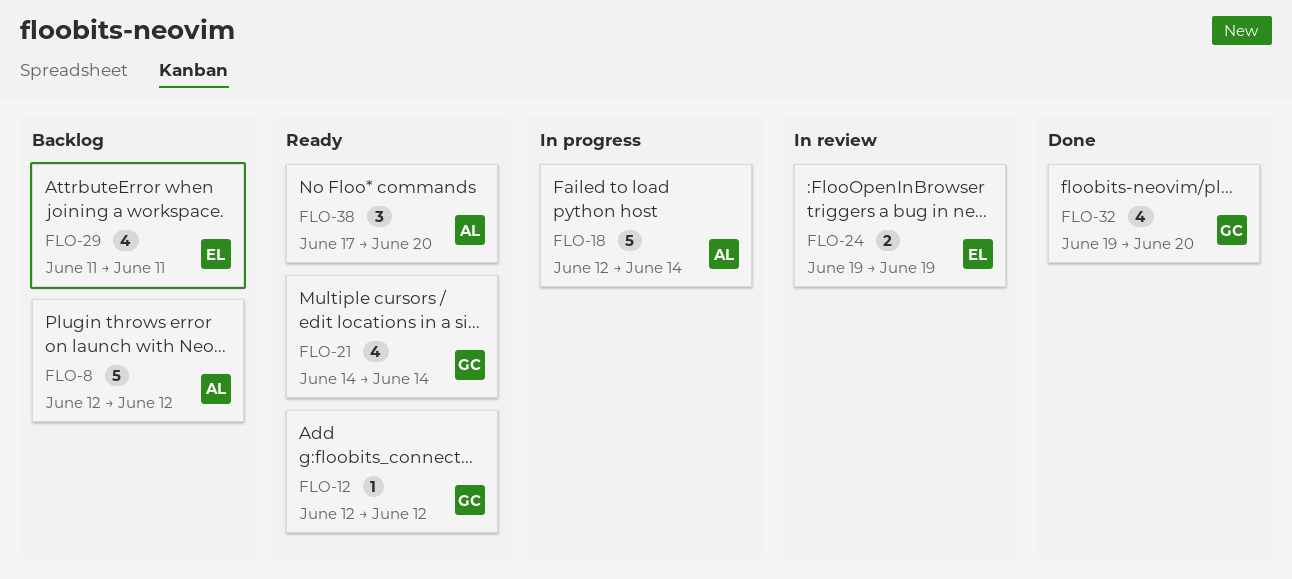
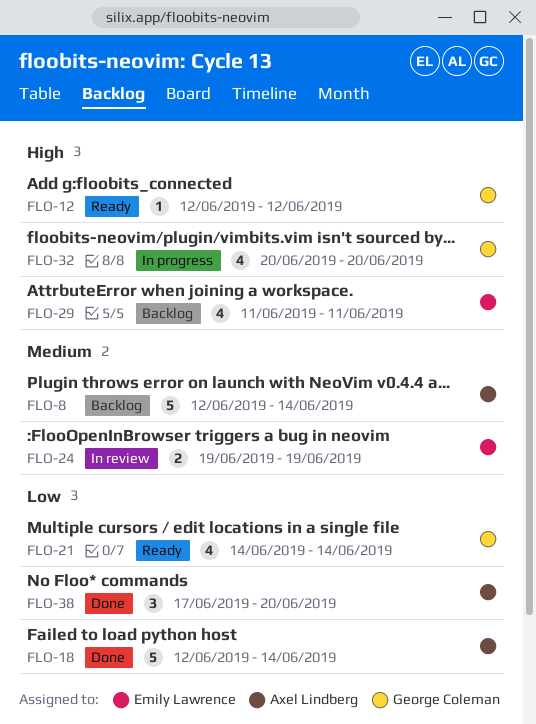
FLO-8, due: Jun 12 -> Jun 14
FLO-18, status: In progress -> Done
FLO-32, status: Done -> In progress
FLO-32, start: Jun 19 -> Jun 20
FLO-38, status: Ready -> Done

